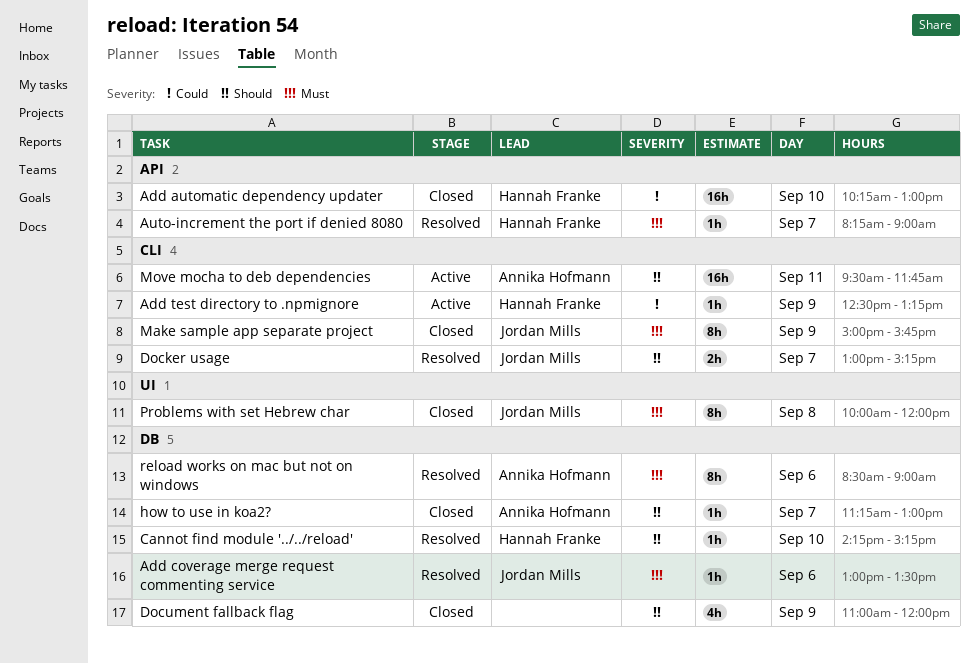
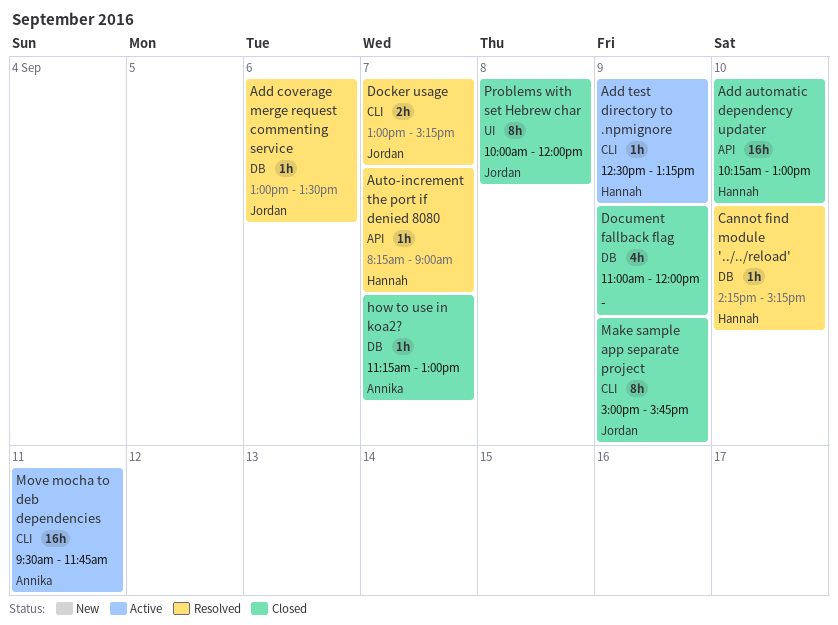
reload works on mac but not on windows: present -> none

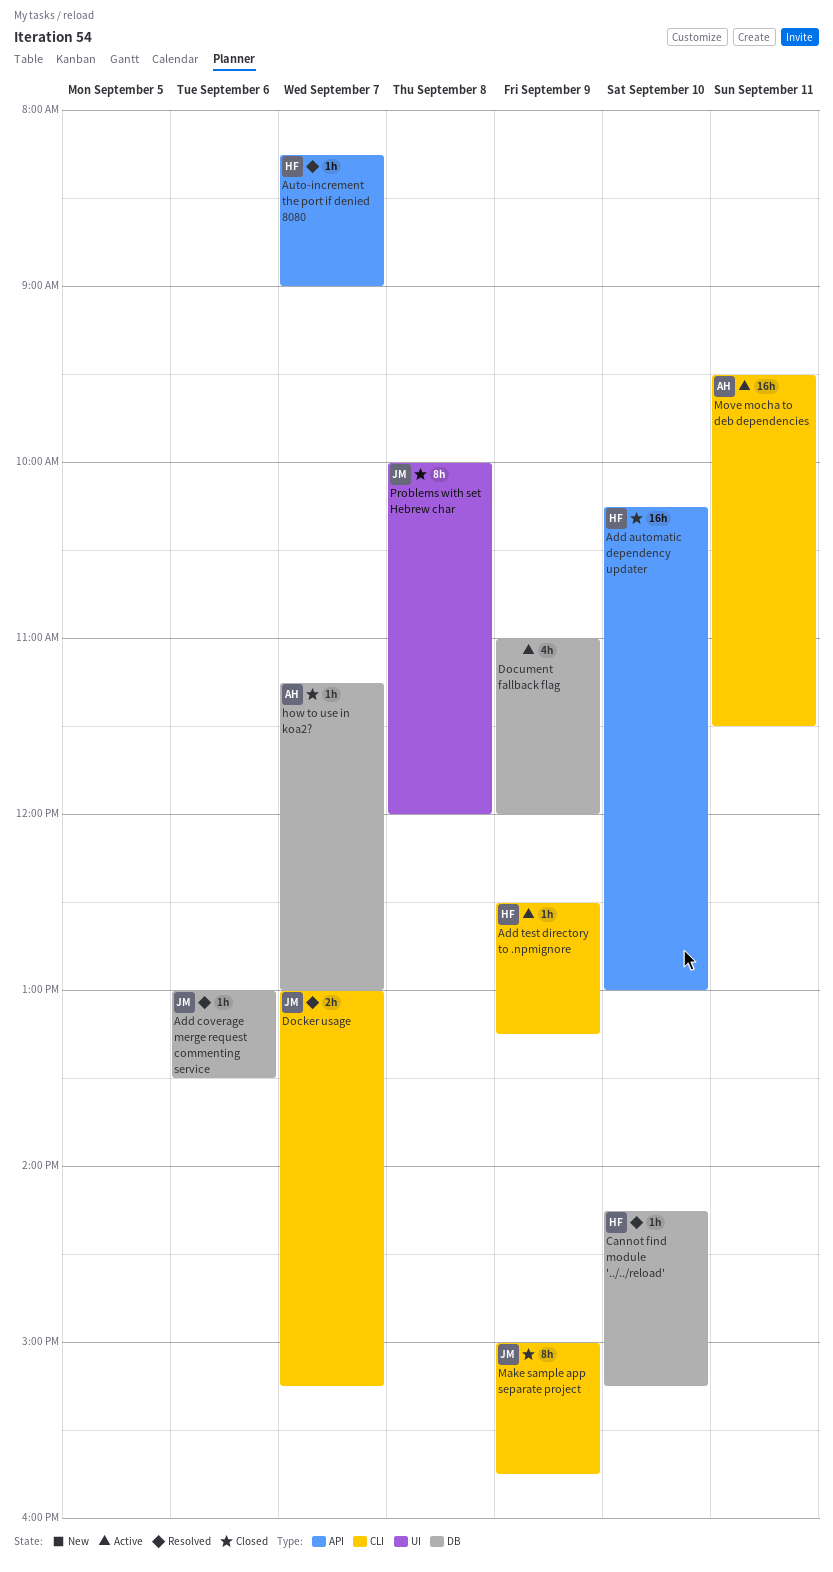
Document fallback flag, status: Closed -> Active
Move mocha to deb dependencies, ends: 11:45 -> 11:30

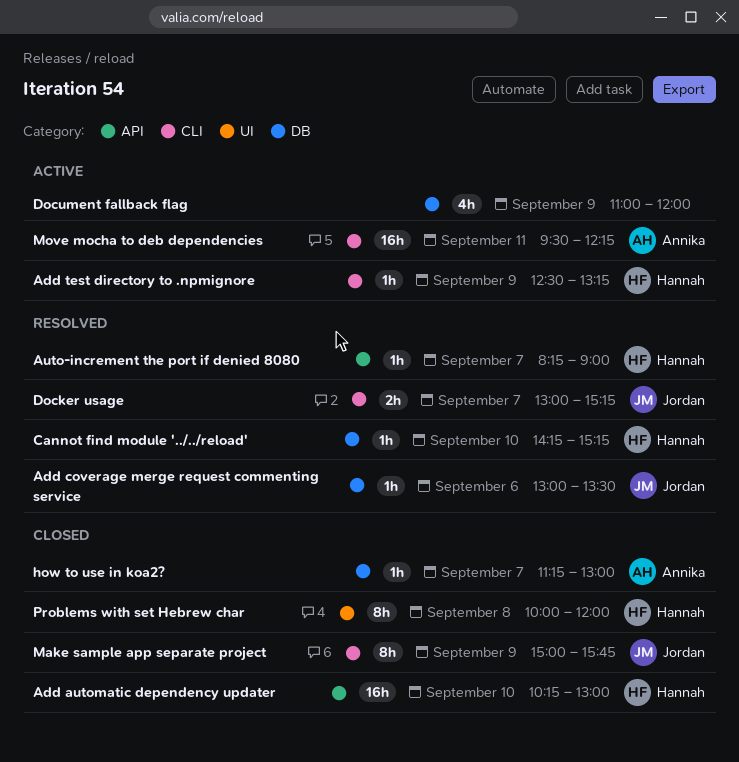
Move mocha to deb dependencies, ends: 11:30 -> 12:15
Problems with set Hebrew char, owner: Jordan -> Hannah

